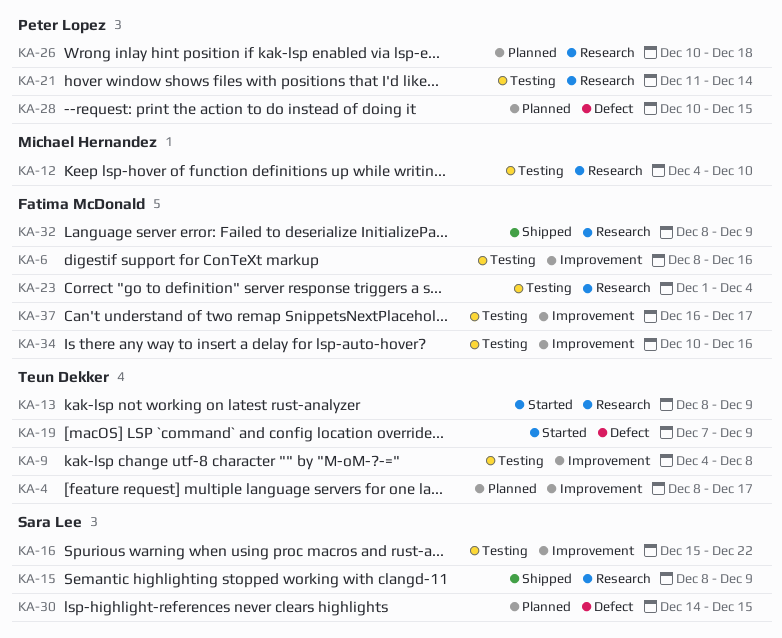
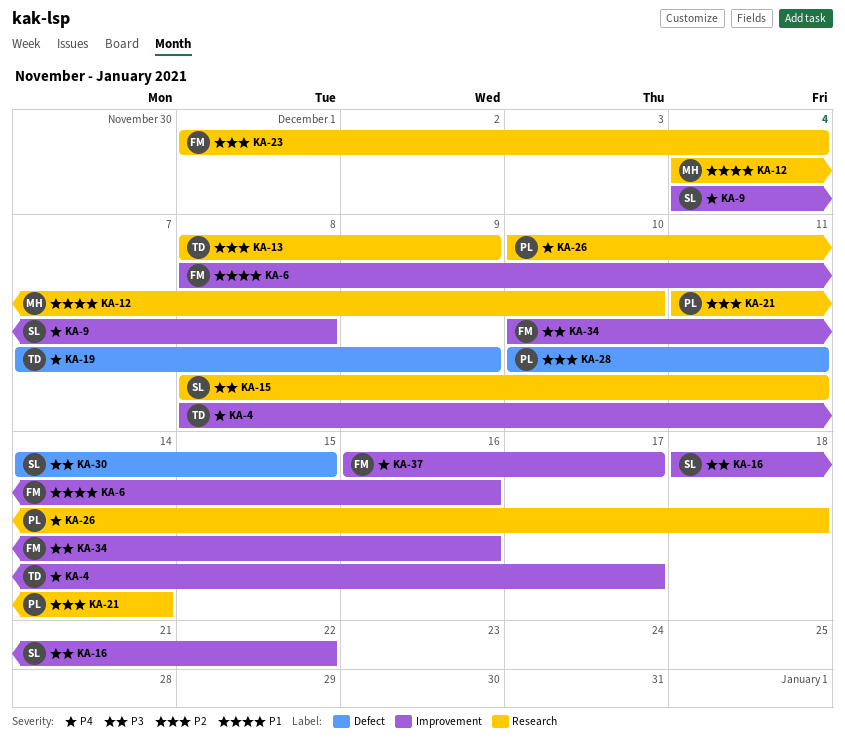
KA-9, owner: Teun Dekker -> Sara Lee
KA-15, due: Dec 9 -> Dec 11
KA-16, start: Dec 15 -> Dec 18
KA-28, due: Dec 15 -> Dec 11
KA-32: present -> none

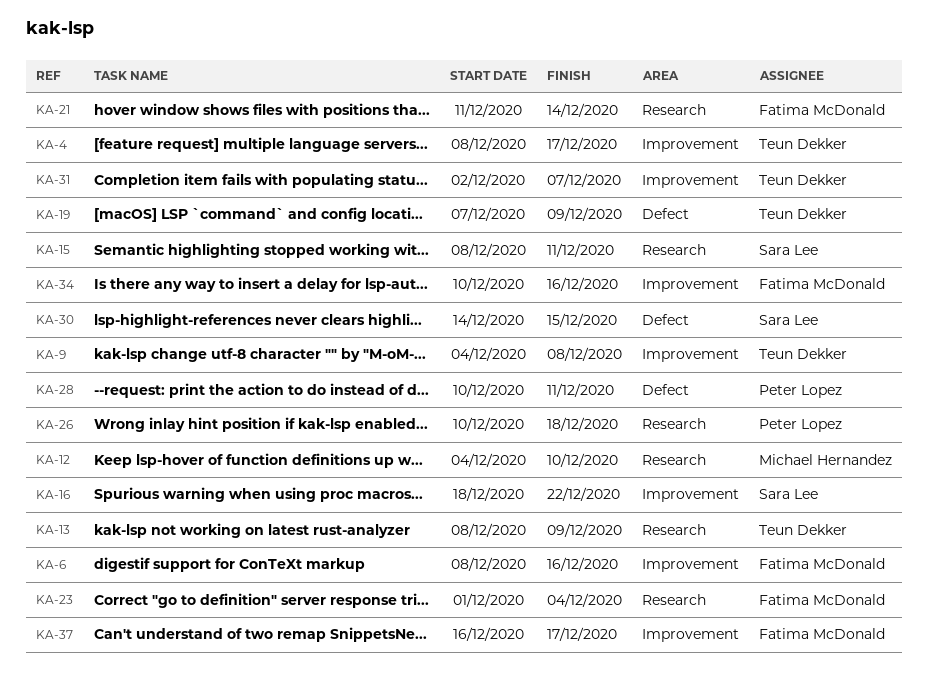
KA-9, owner: Sara Lee -> Teun Dekker
KA-21, owner: Peter Lopez -> Fatima McDonald
KA-31: none -> present

